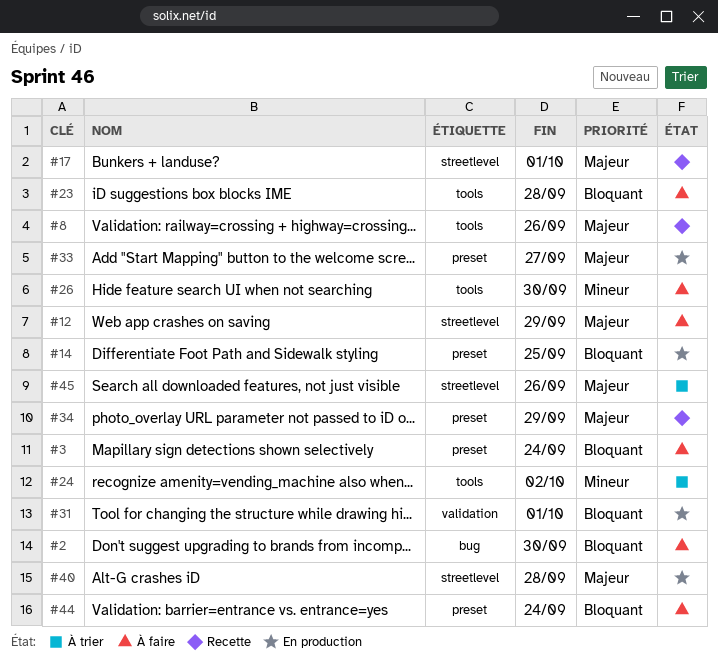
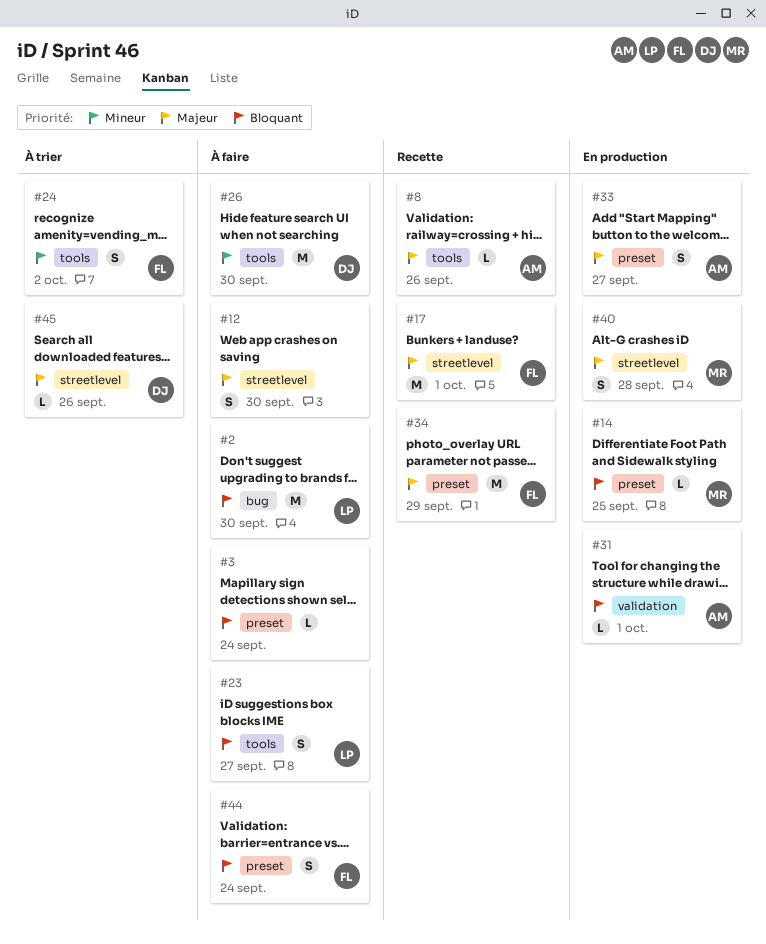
#12, due: Sep 29 -> Sep 30
#23, due: Sep 28 -> Sep 27

